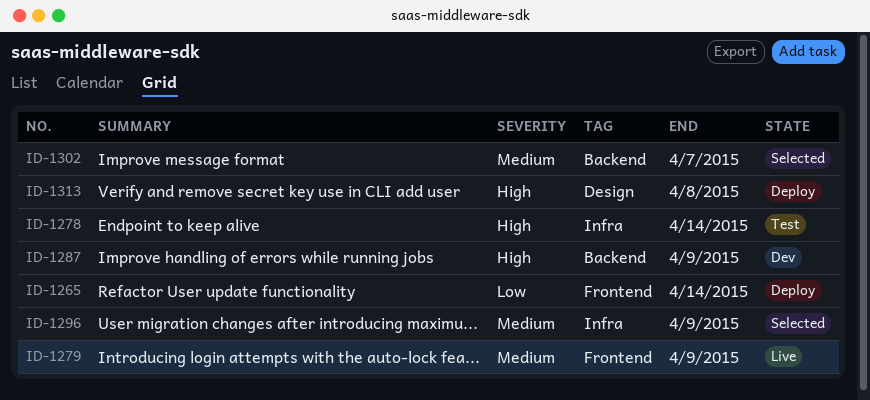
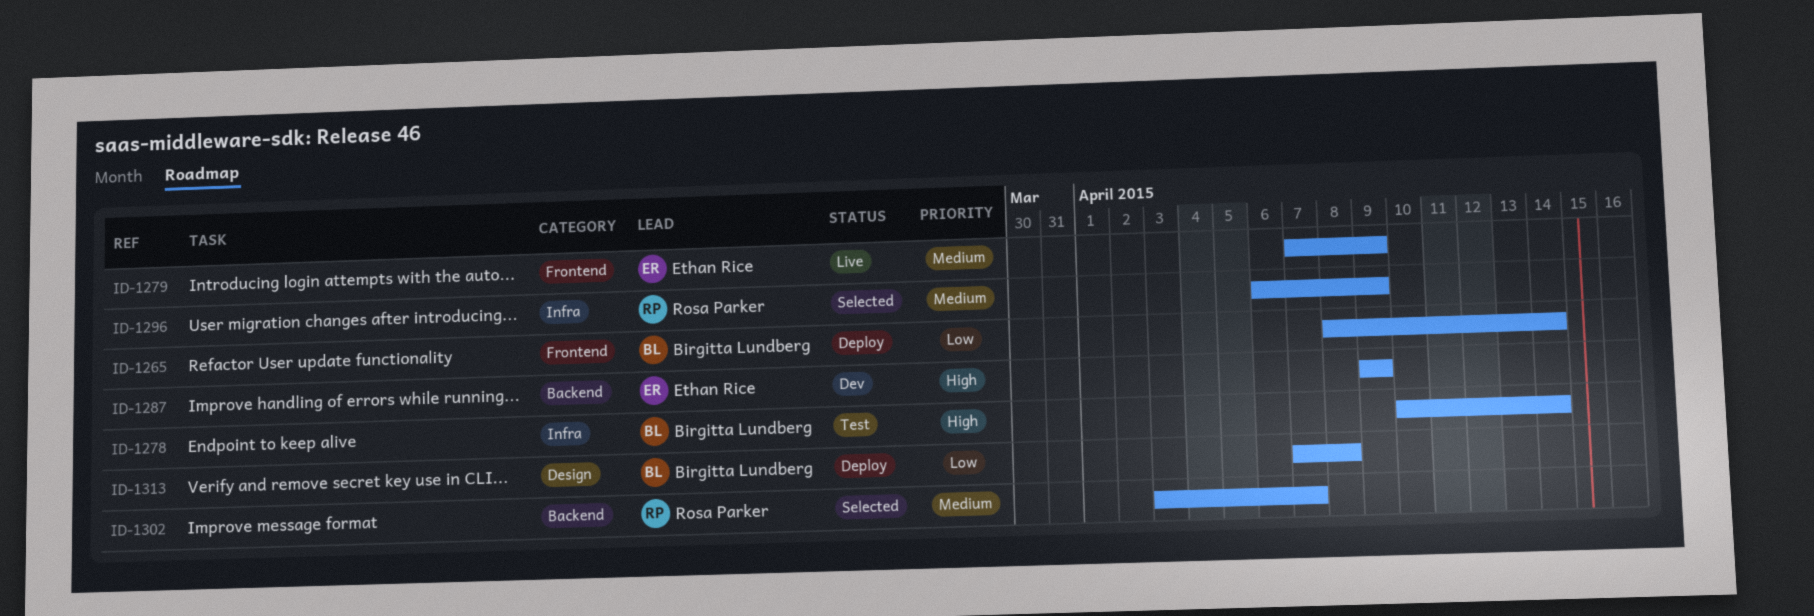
ID-1313, priority: High -> Low

